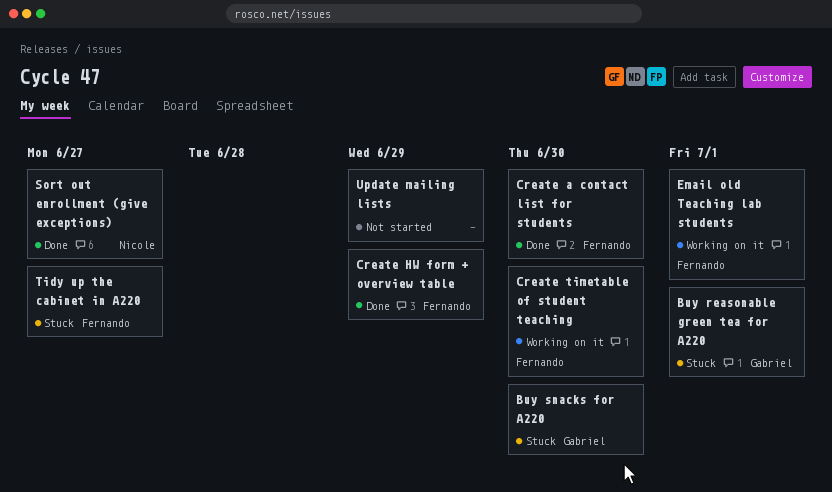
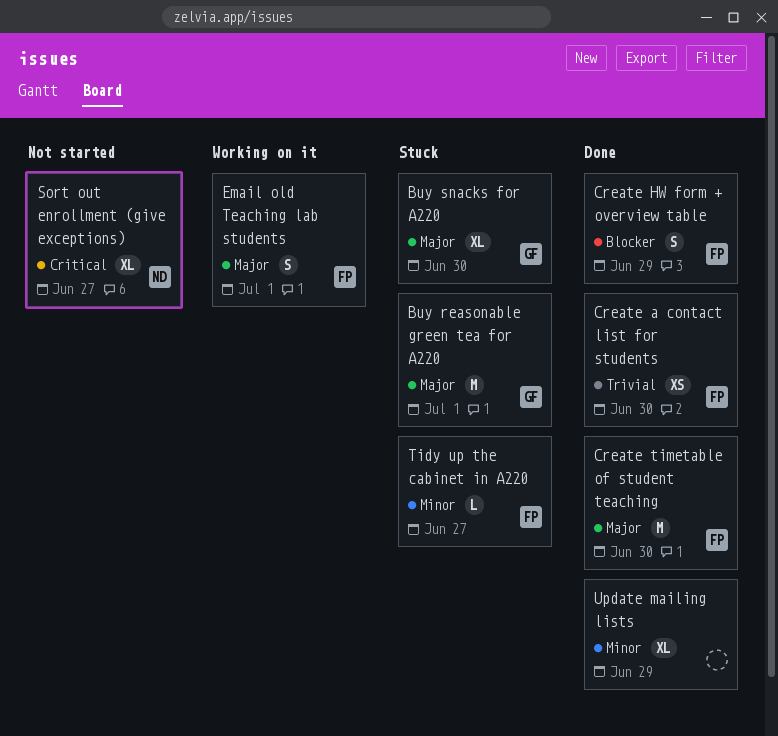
Create timetable of student teaching, status: Working on it -> Done
Sort out enrollment (give exceptions), status: Done -> Not started
Update mailing lists, status: Not started -> Done

